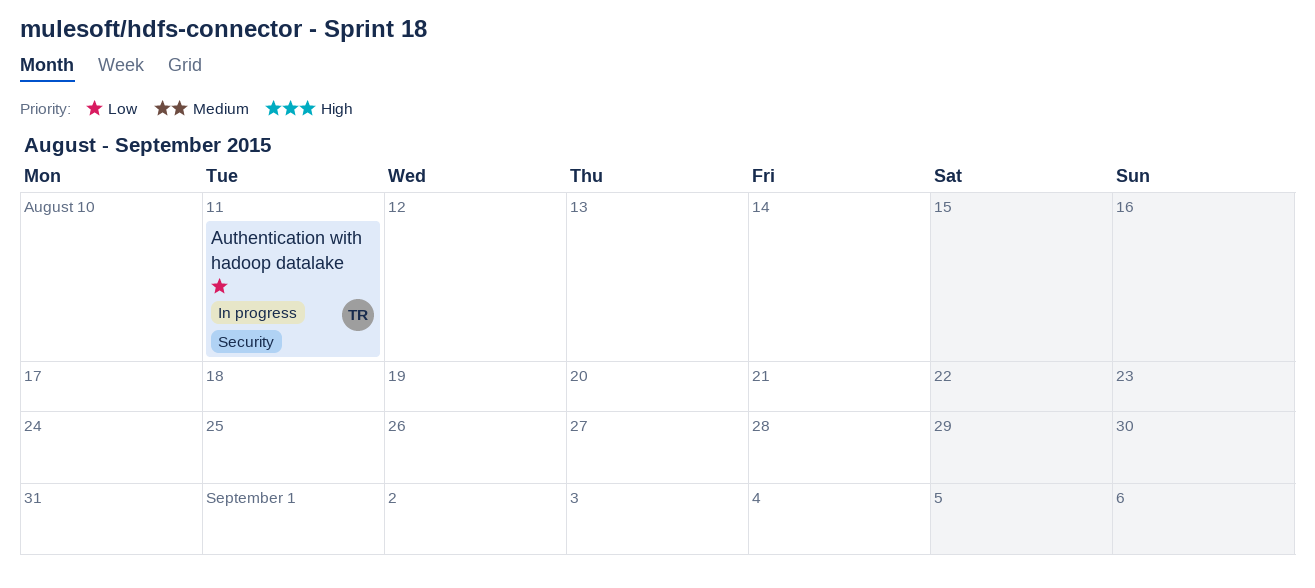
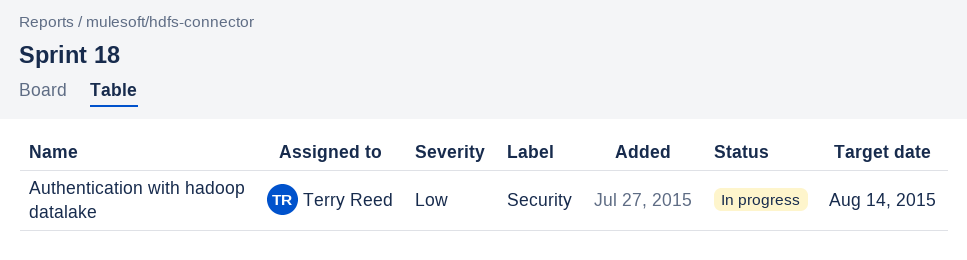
Authentication with hadoop datalake, due: Aug 11 -> Aug 14

